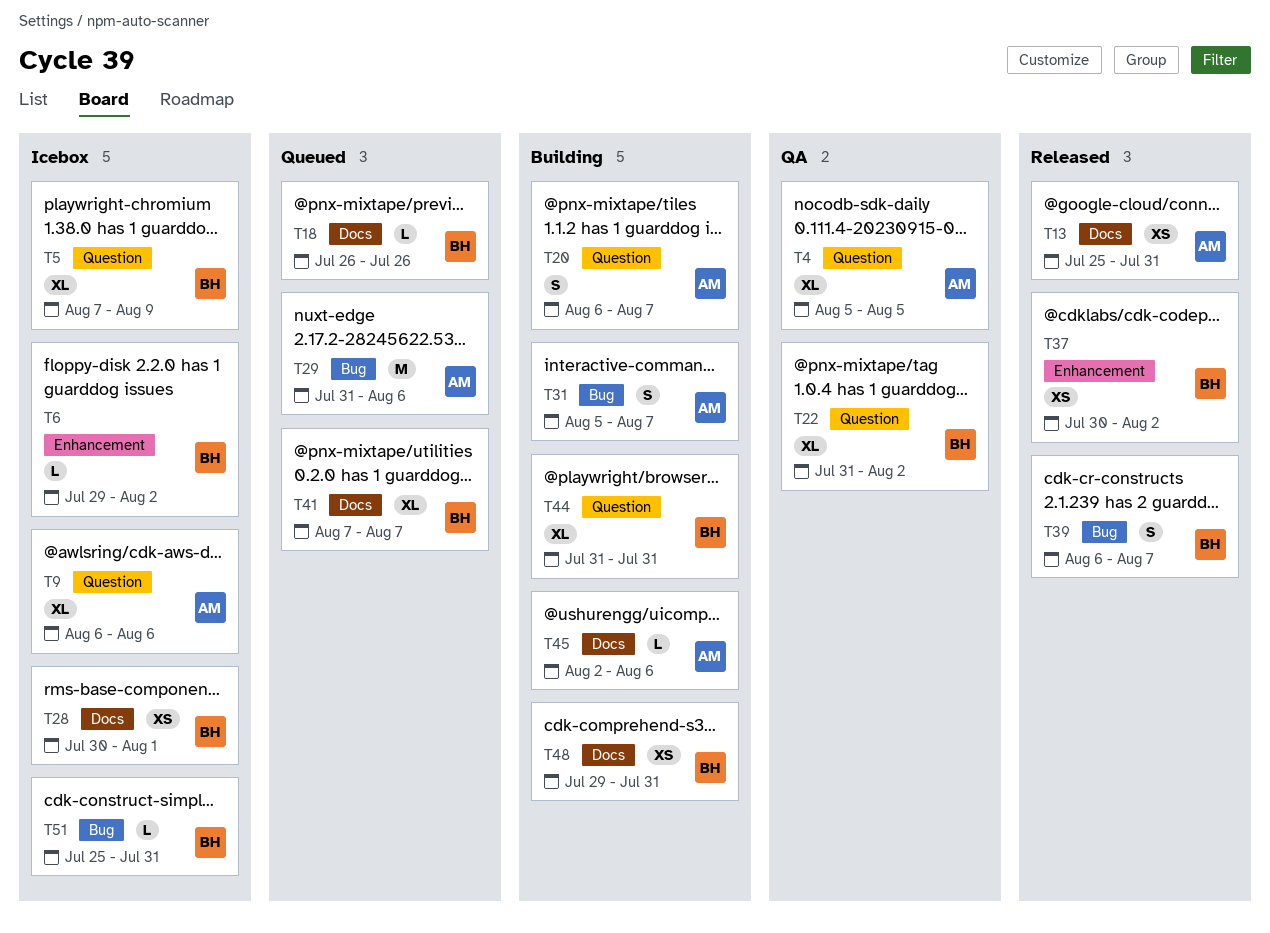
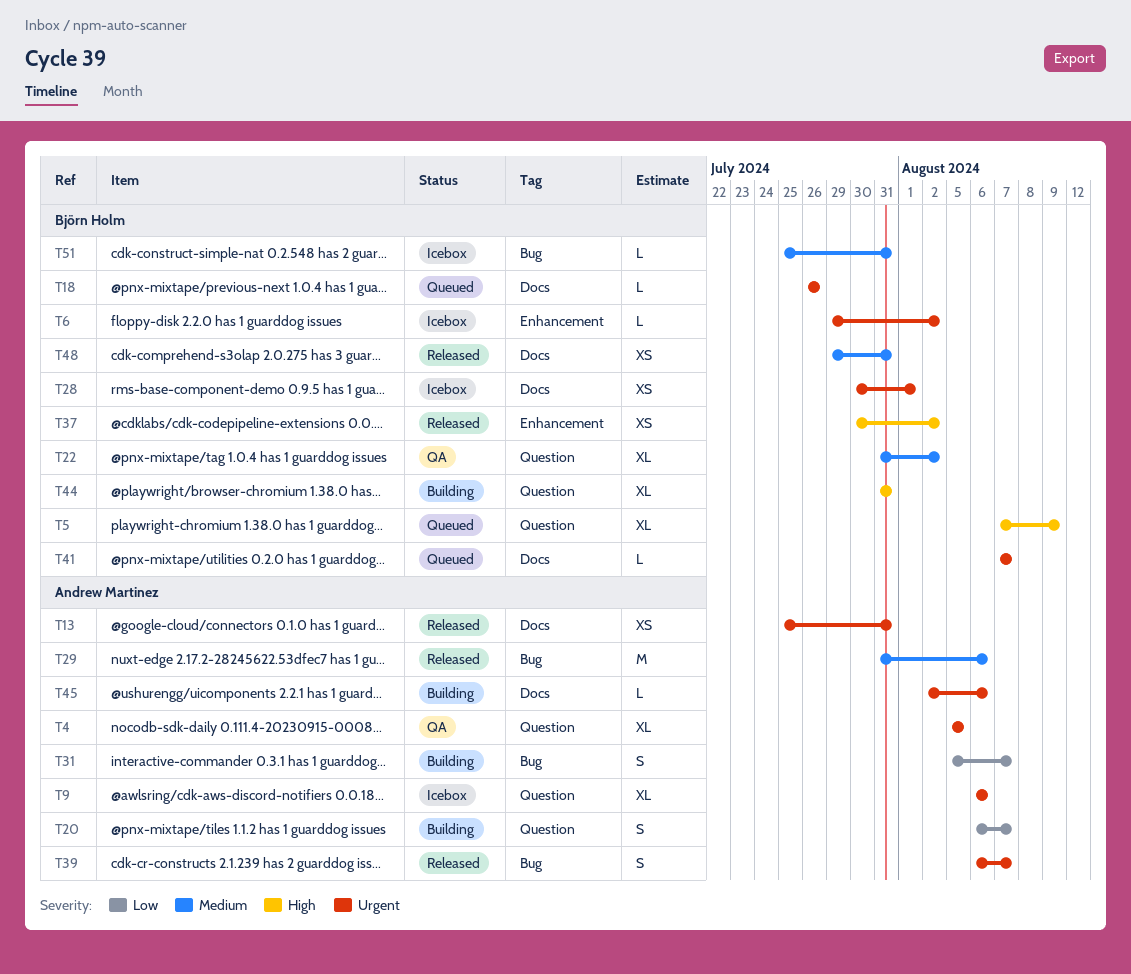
T5, status: Icebox -> Queued
T29, status: Queued -> Released
T39, owner: Björn Holm -> Andrew Martinez
T41, estimate: XL -> L
T48, status: Building -> Released

